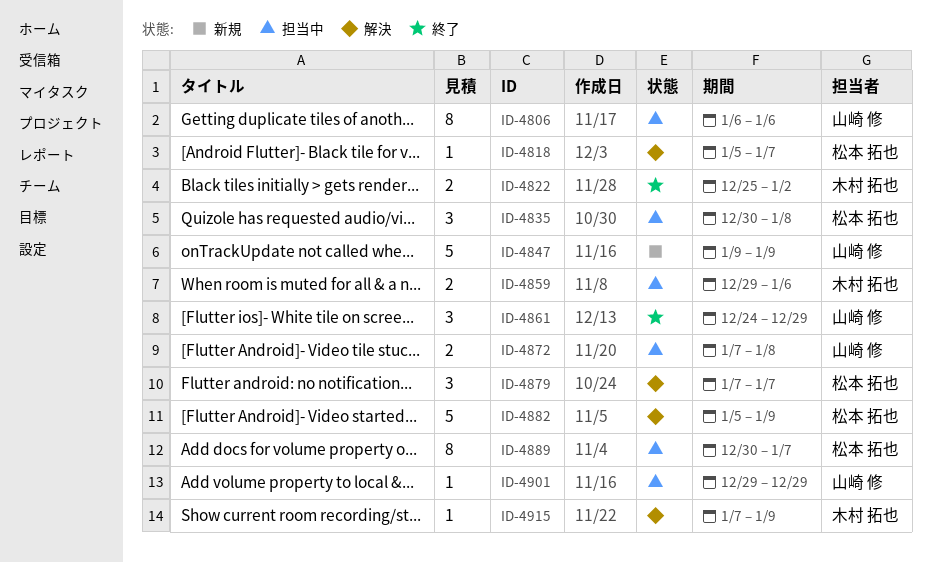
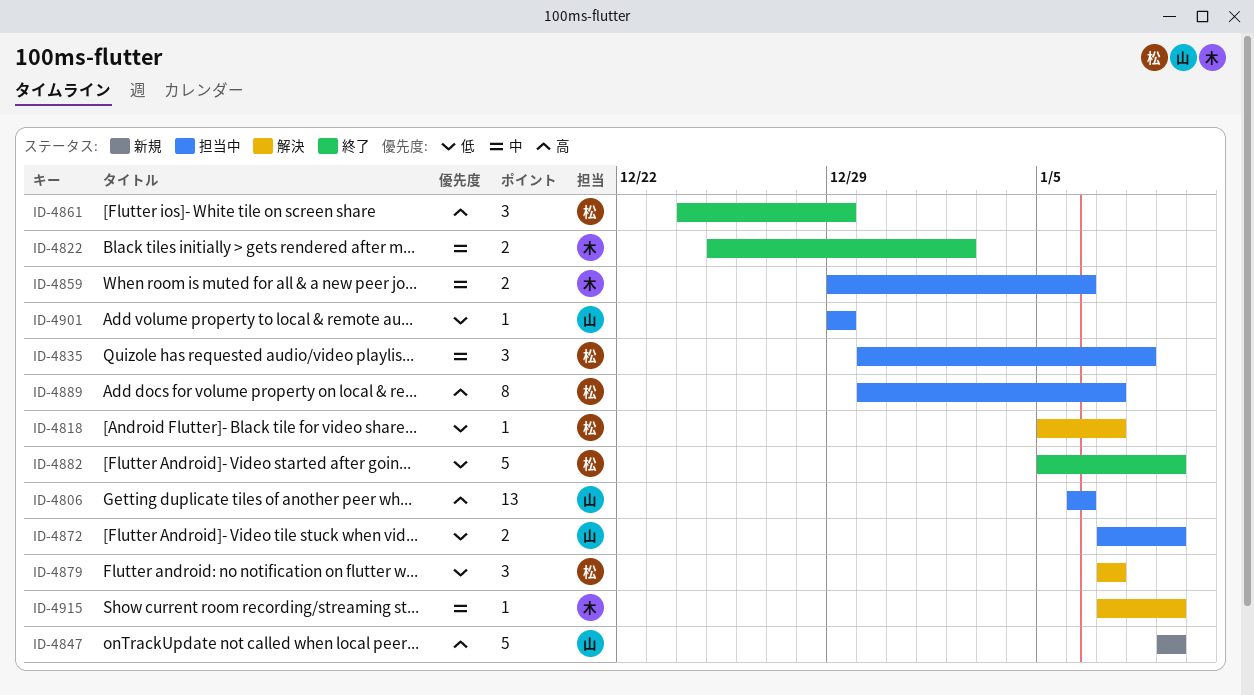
ID-4806, estimate: 8 -> 13
ID-4861, owner: 山崎 修 -> 松本 拓也
ID-4872, due: Jan 8 -> Jan 9
ID-4882, status: 解決 -> 終了

